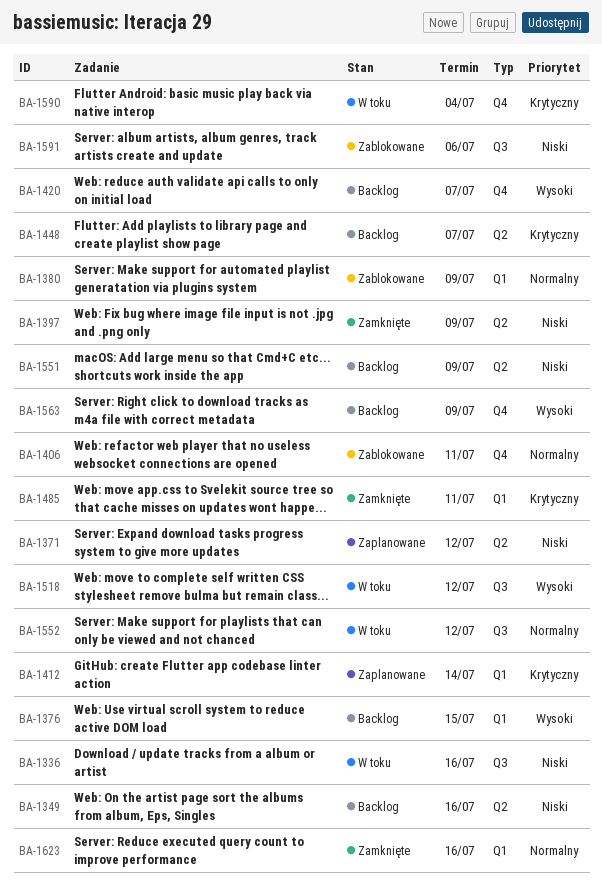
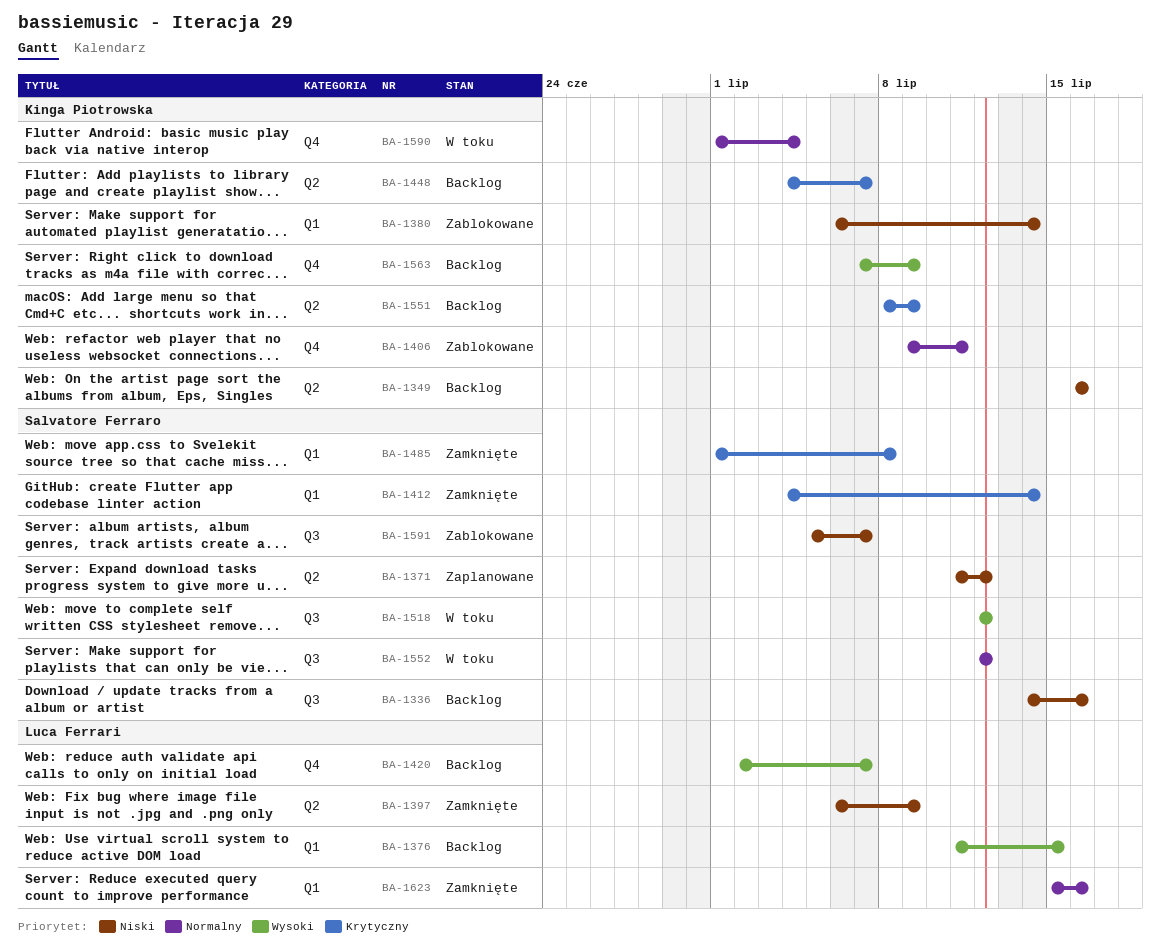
BA-1336, status: W toku -> Backlog
BA-1380, priority: Normalny -> Niski
BA-1380, due: Jul 9 -> Jul 14
BA-1412, status: Zaplanowane -> Zamknięte
BA-1485, due: Jul 11 -> Jul 8
BA-1551, priority: Niski -> Krytyczny
BA-1590, priority: Krytyczny -> Normalny
BA-1591, due: Jul 6 -> Jul 7

